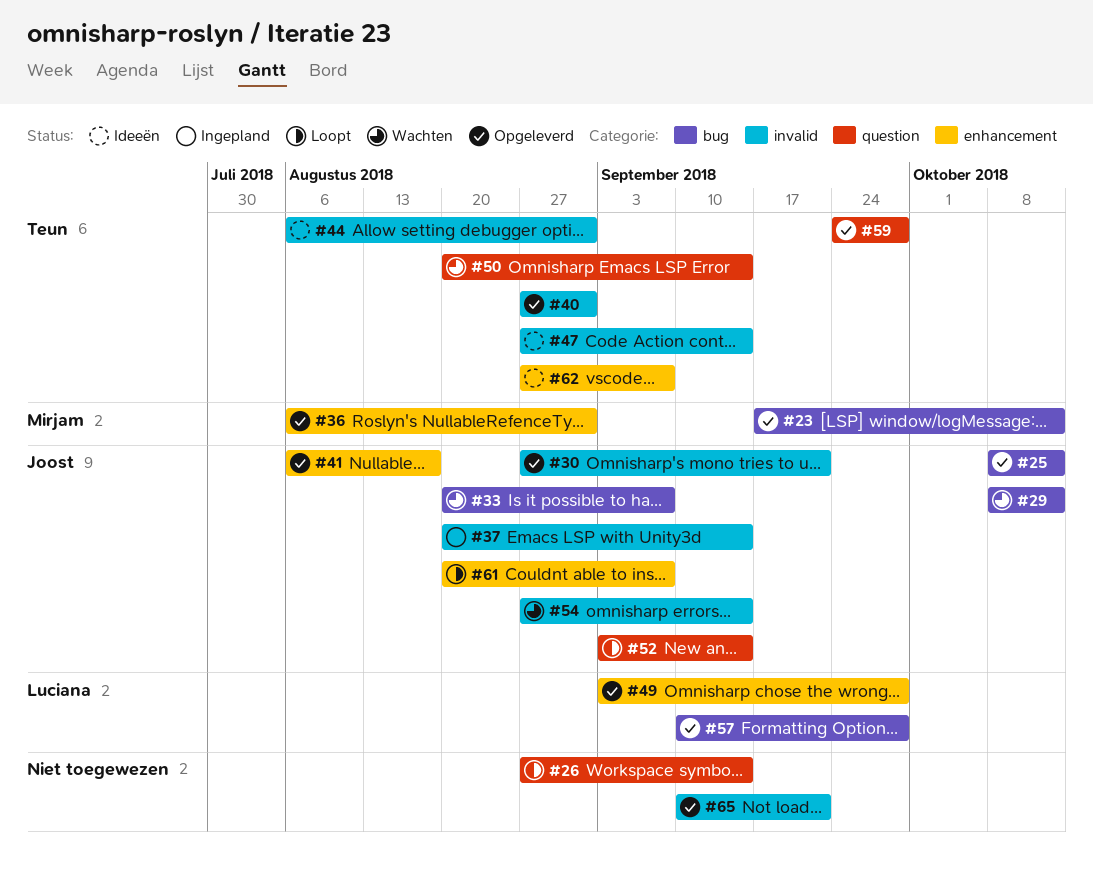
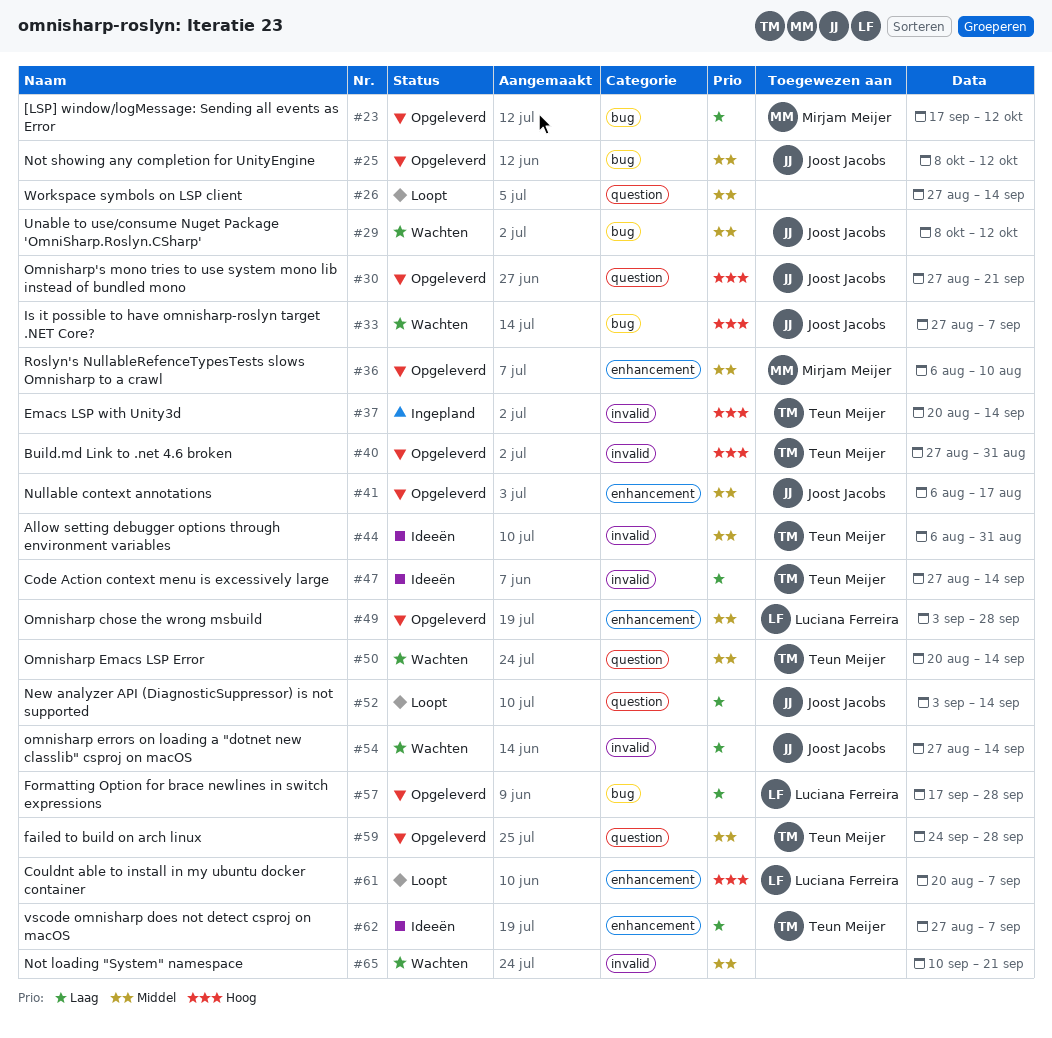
#30, label: invalid -> question
#33, start: Aug 20 -> Aug 27
#36, due: Aug 31 -> Aug 10
#37, owner: Joost Jacobs -> Teun Meijer
#57, start: Sep 10 -> Sep 17
#61, owner: Joost Jacobs -> Luciana Ferreira
#65, status: Opgeleverd -> Wachten

